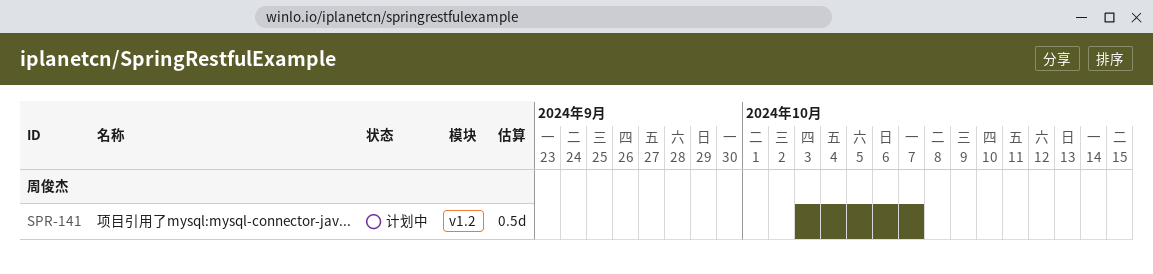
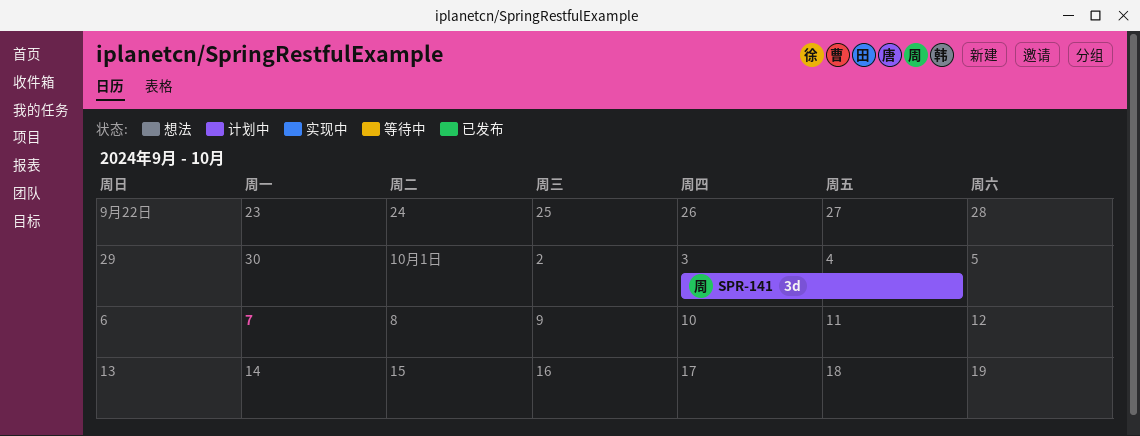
SPR-141, estimate: 0.5d -> 3d
SPR-141, due: Oct 7 -> Oct 4

